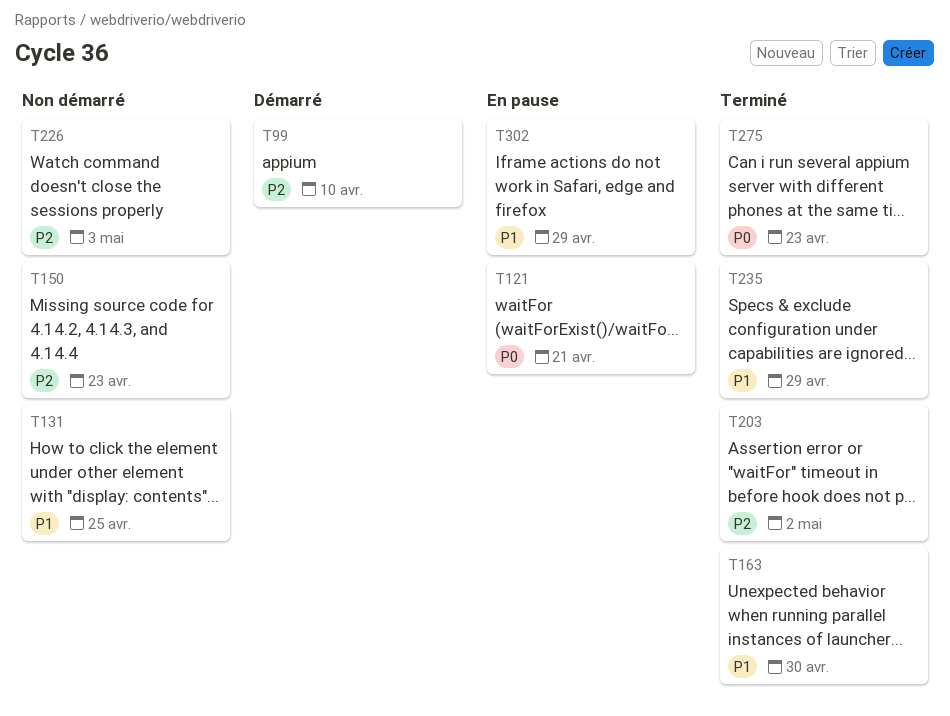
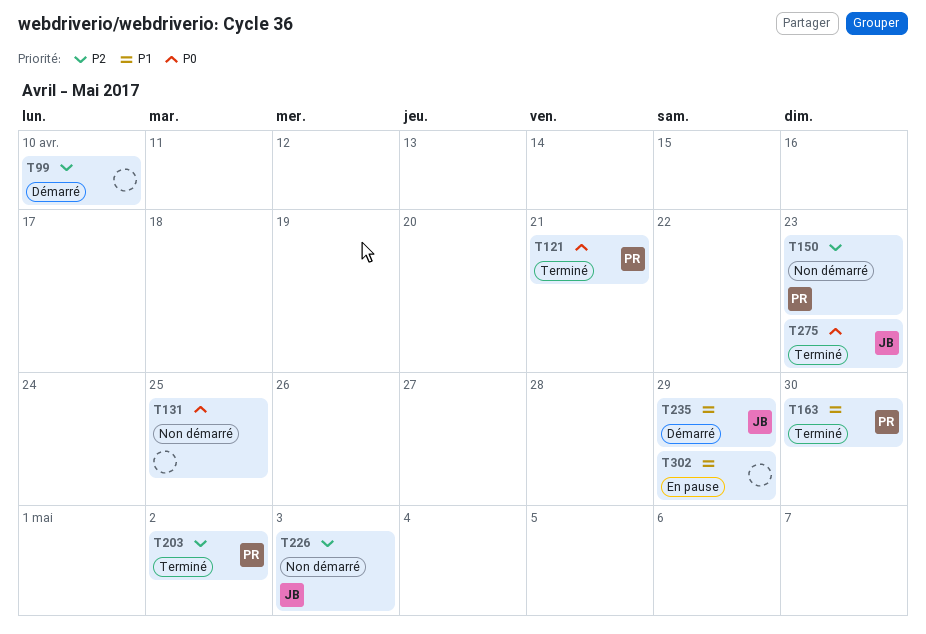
T121, status: En pause -> Terminé
T131, priority: P1 -> P0
T235, status: Terminé -> Démarré

